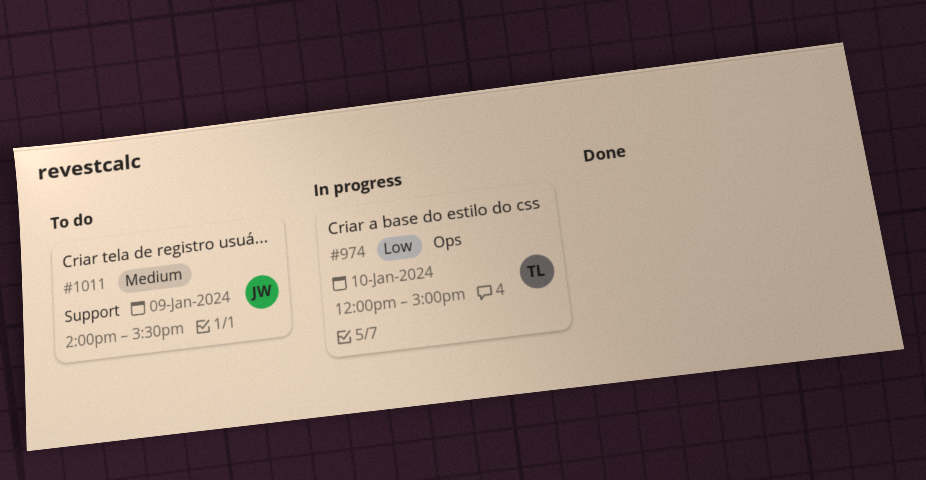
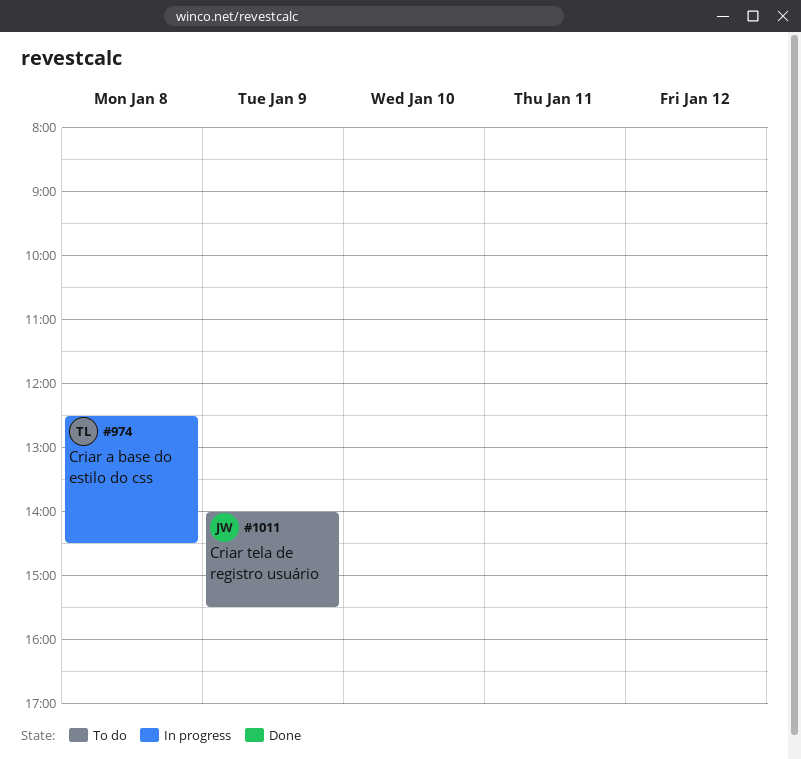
#974, day: Jan 10 -> Jan 8
#974, begins: 12:00 -> 12:30
#974, ends: 15:00 -> 14:30

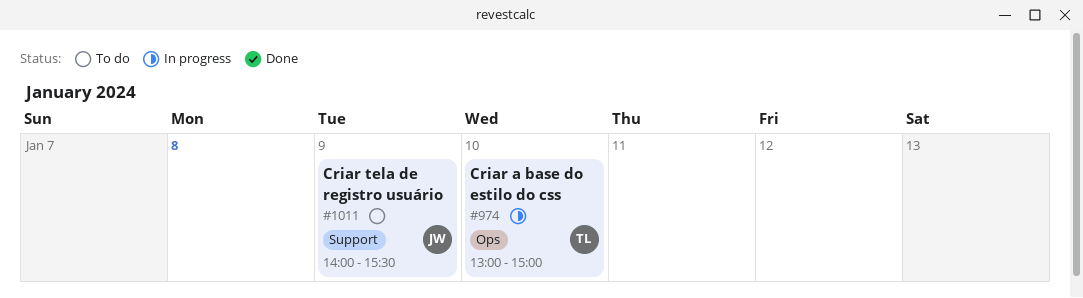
#974, day: Jan 8 -> Jan 10
#974, begins: 12:30 -> 13:00
#974, ends: 14:30 -> 15:00

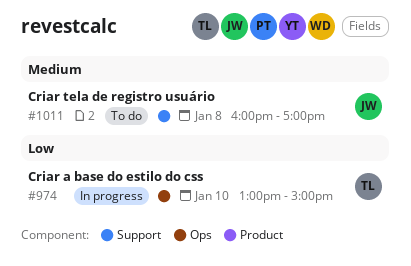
#1011, day: Jan 9 -> Jan 8
#1011, begins: 14:00 -> 16:00
#1011, ends: 15:30 -> 17:00

